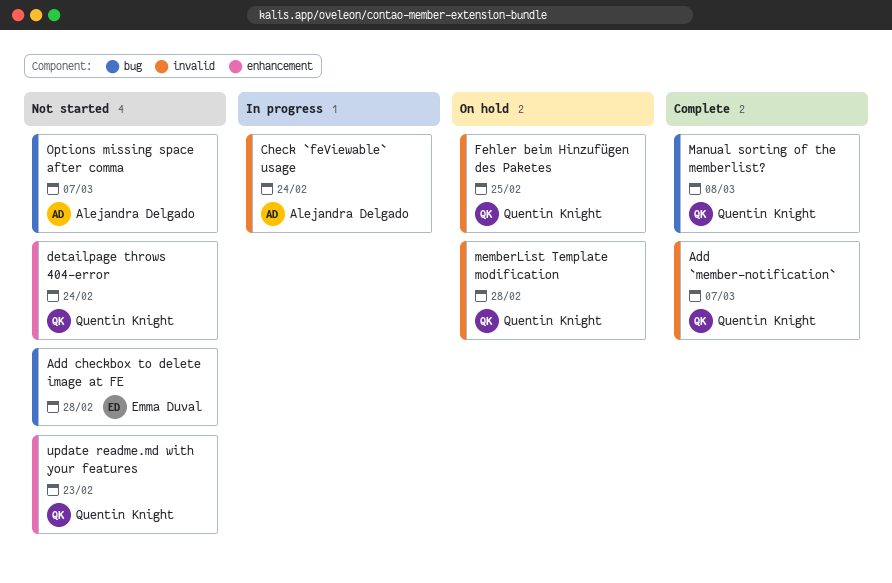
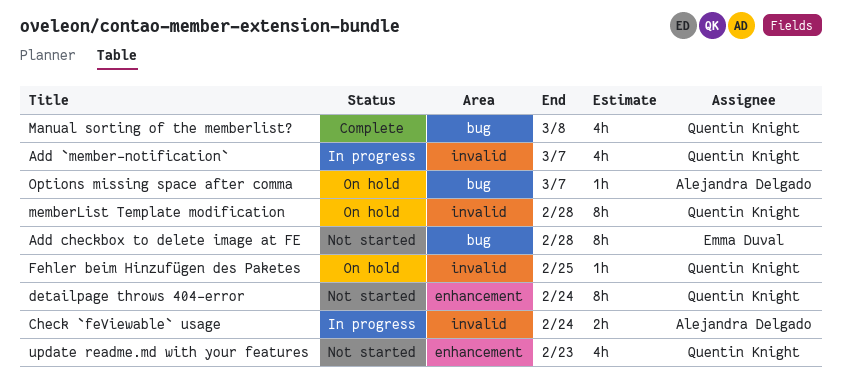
Add `member-notification`, status: Complete -> In progress
Options missing space after comma, status: Not started -> On hold

